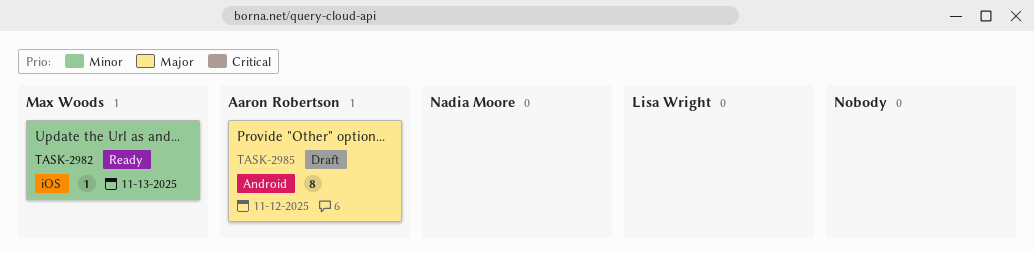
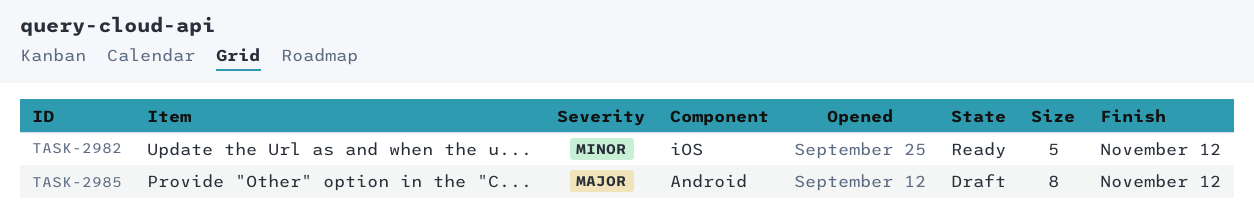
TASK-2982, estimate: 1 -> 5
TASK-2982, due: Nov 13 -> Nov 12

